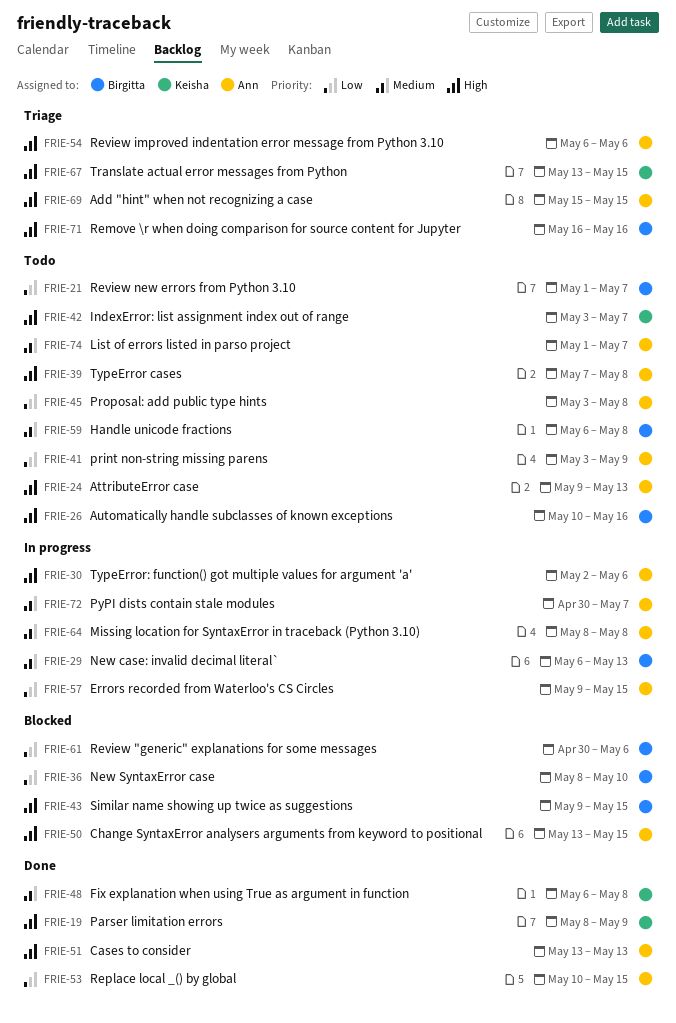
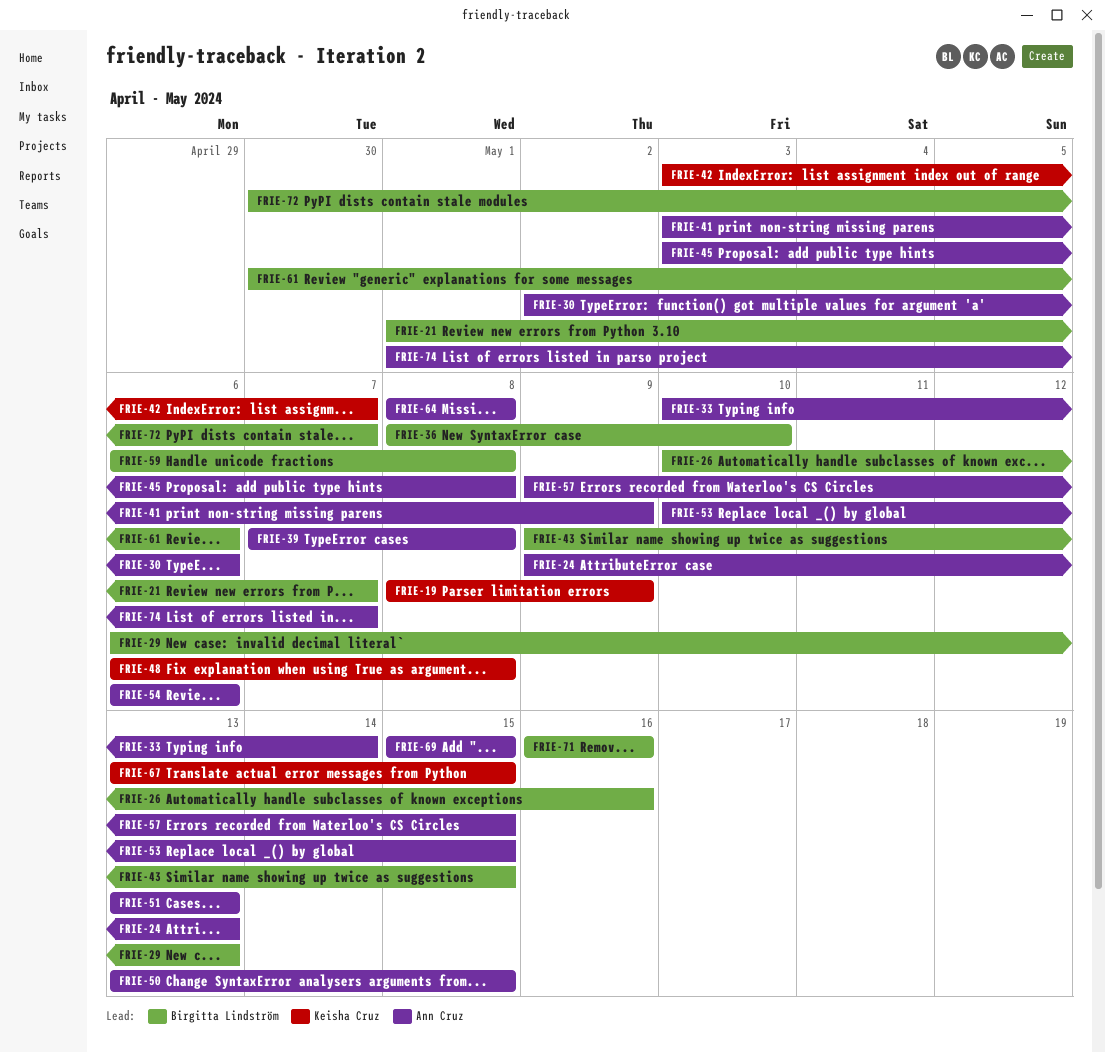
FRIE-33: none -> present
FRIE-72, owner: Ann Cruz -> Birgitta Lindström

